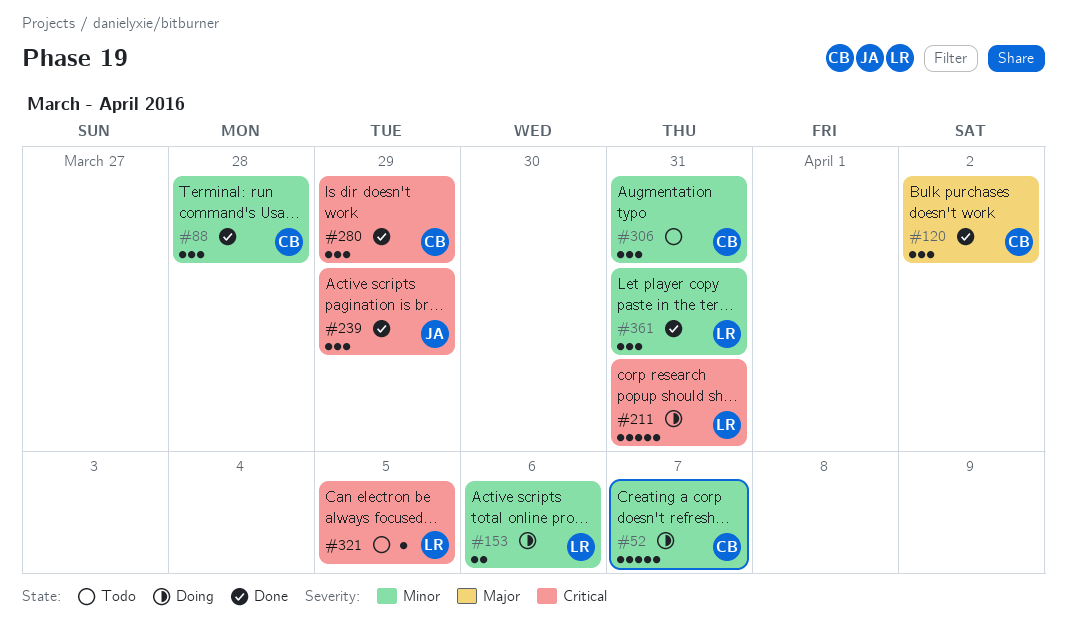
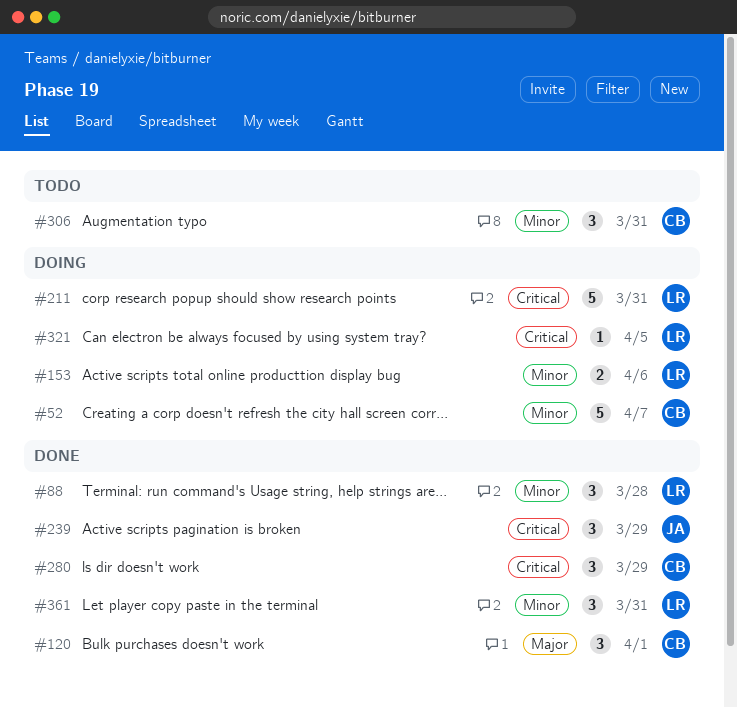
#88, owner: CB -> LR
#120, due: Apr 2 -> Apr 1
#321, status: Todo -> Doing

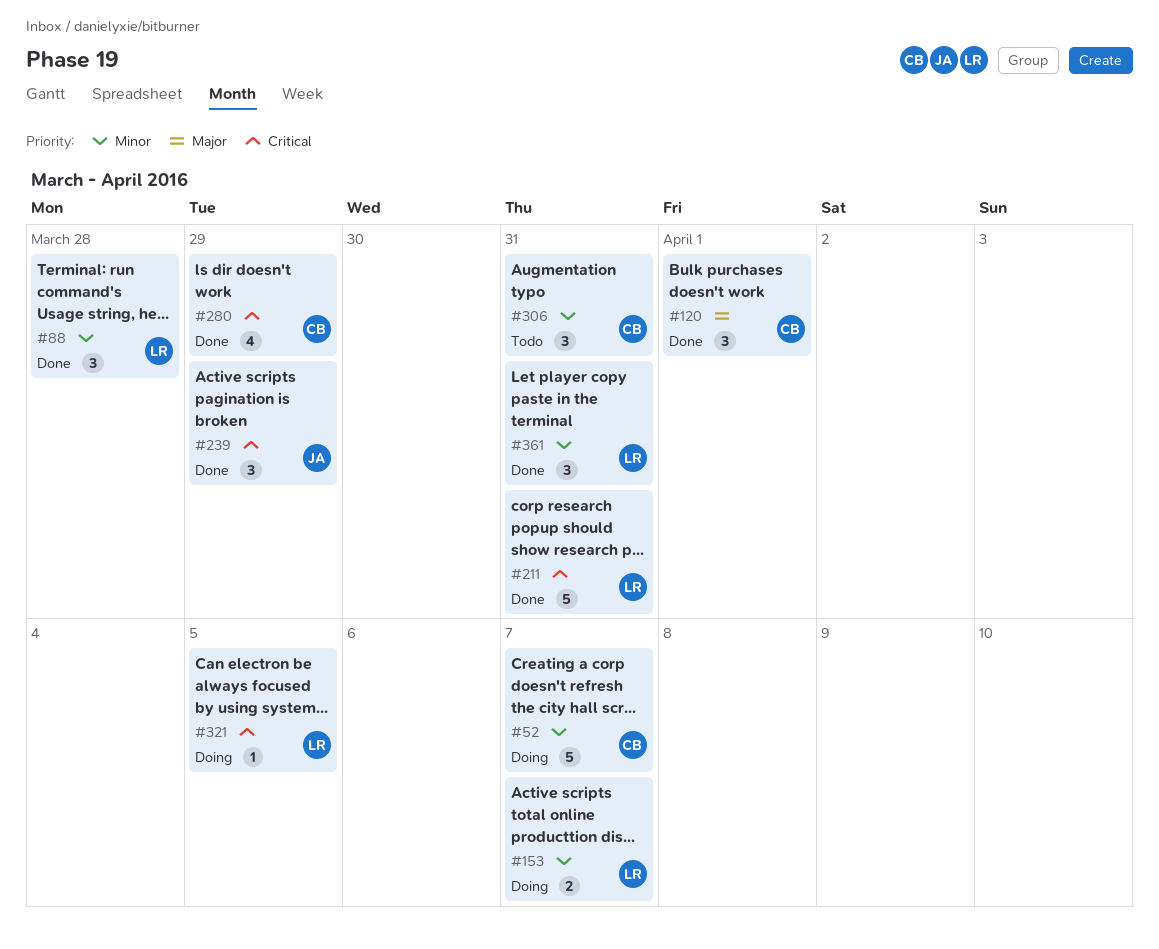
#153, due: Apr 6 -> Apr 7
#211, status: Doing -> Done
#280, estimate: 3 -> 4

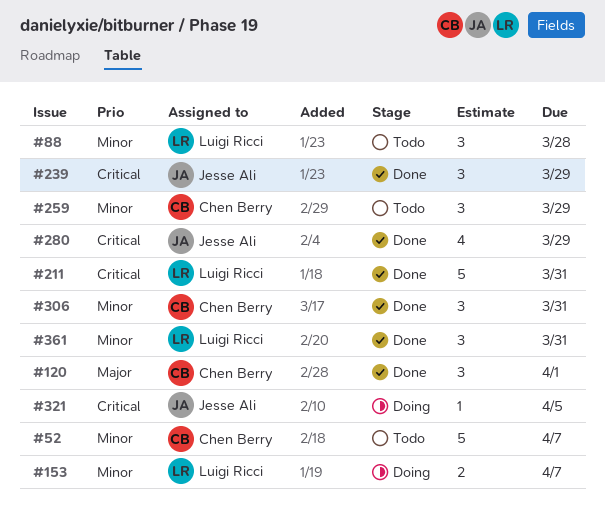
#52, status: Doing -> Todo
#88, status: Done -> Todo
#259: none -> present
#280, owner: Chen Berry -> Jesse Ali
#306, status: Todo -> Done
#321, owner: Luigi Ricci -> Jesse Ali

